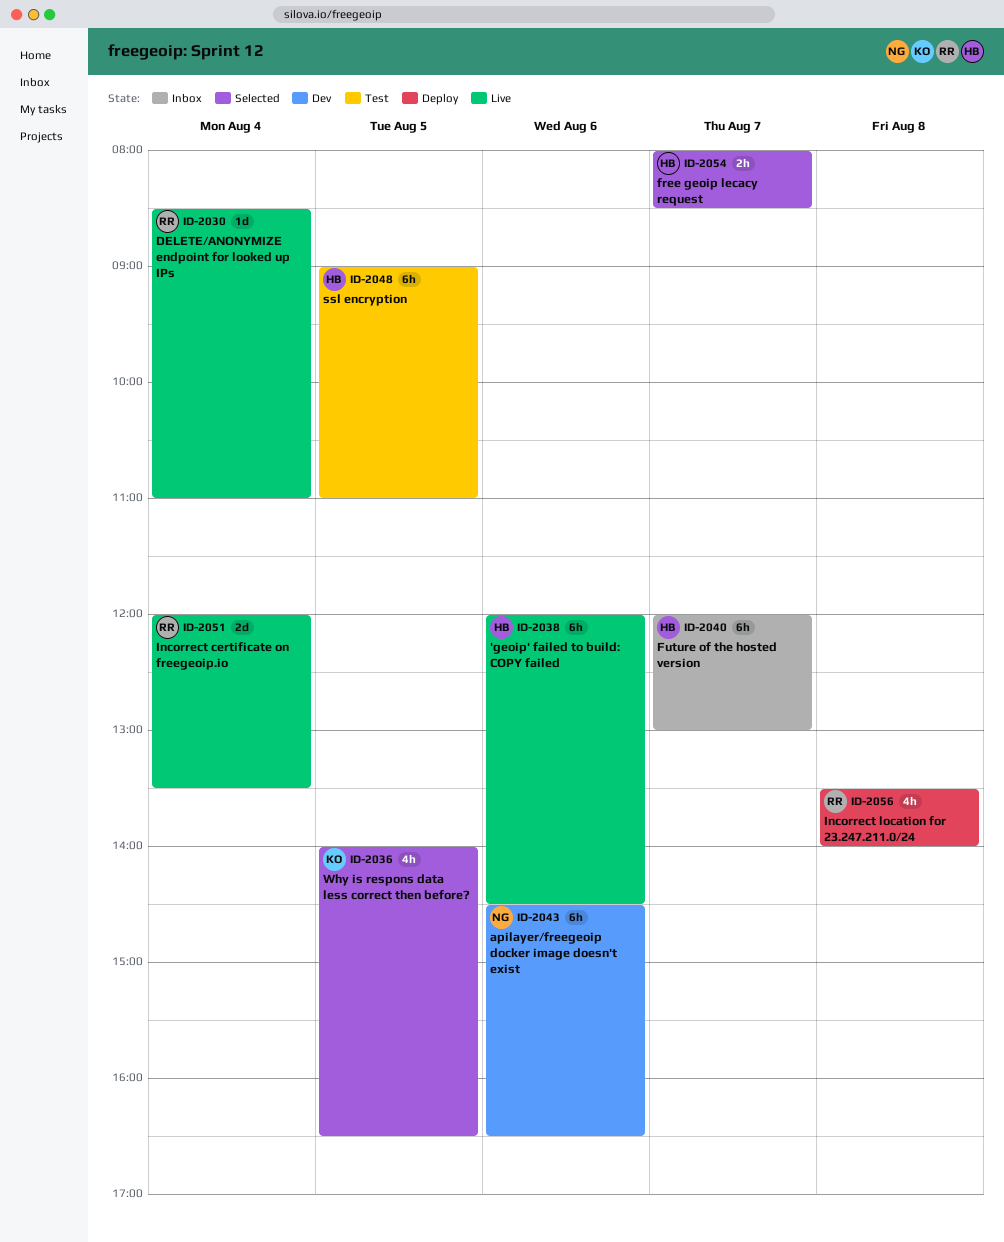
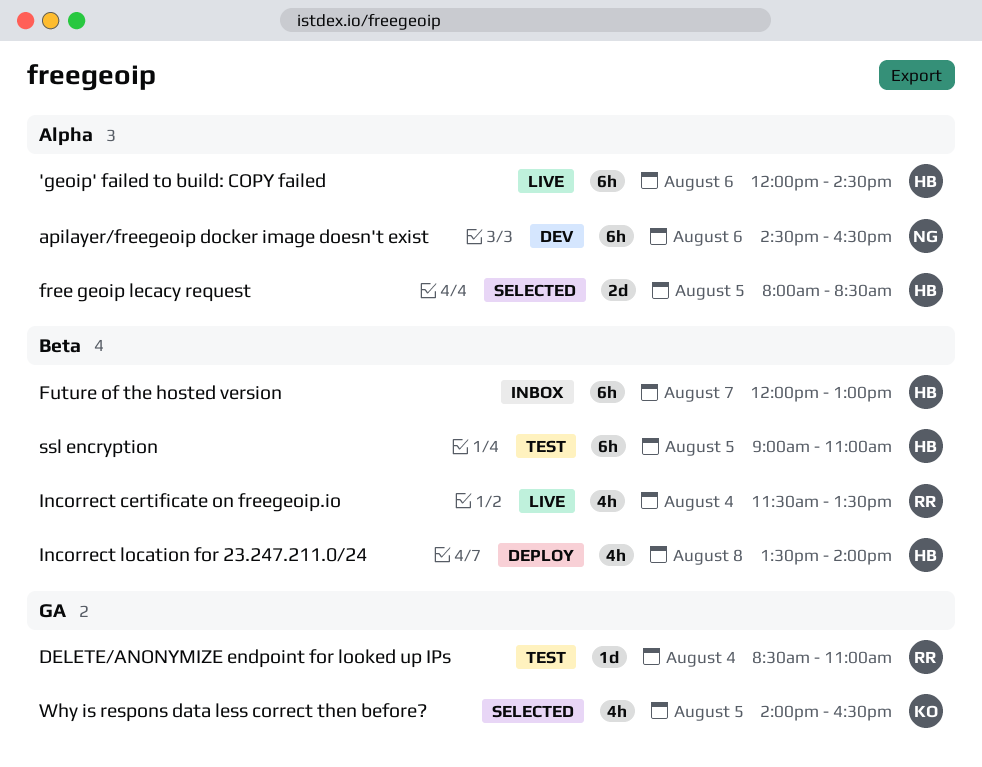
DELETE/ANONYMIZE endpoint for looked up IPs, status: Live -> Test
free geoip lecacy request, estimate: 2h -> 2d
free geoip lecacy request, day: Aug 7 -> Aug 5
Incorrect certificate on freegeoip.io, estimate: 2d -> 4h
Incorrect certificate on freegeoip.io, begins: 12:00 -> 11:30
Incorrect location for 23.247.211.0/24, owner: RR -> HB

